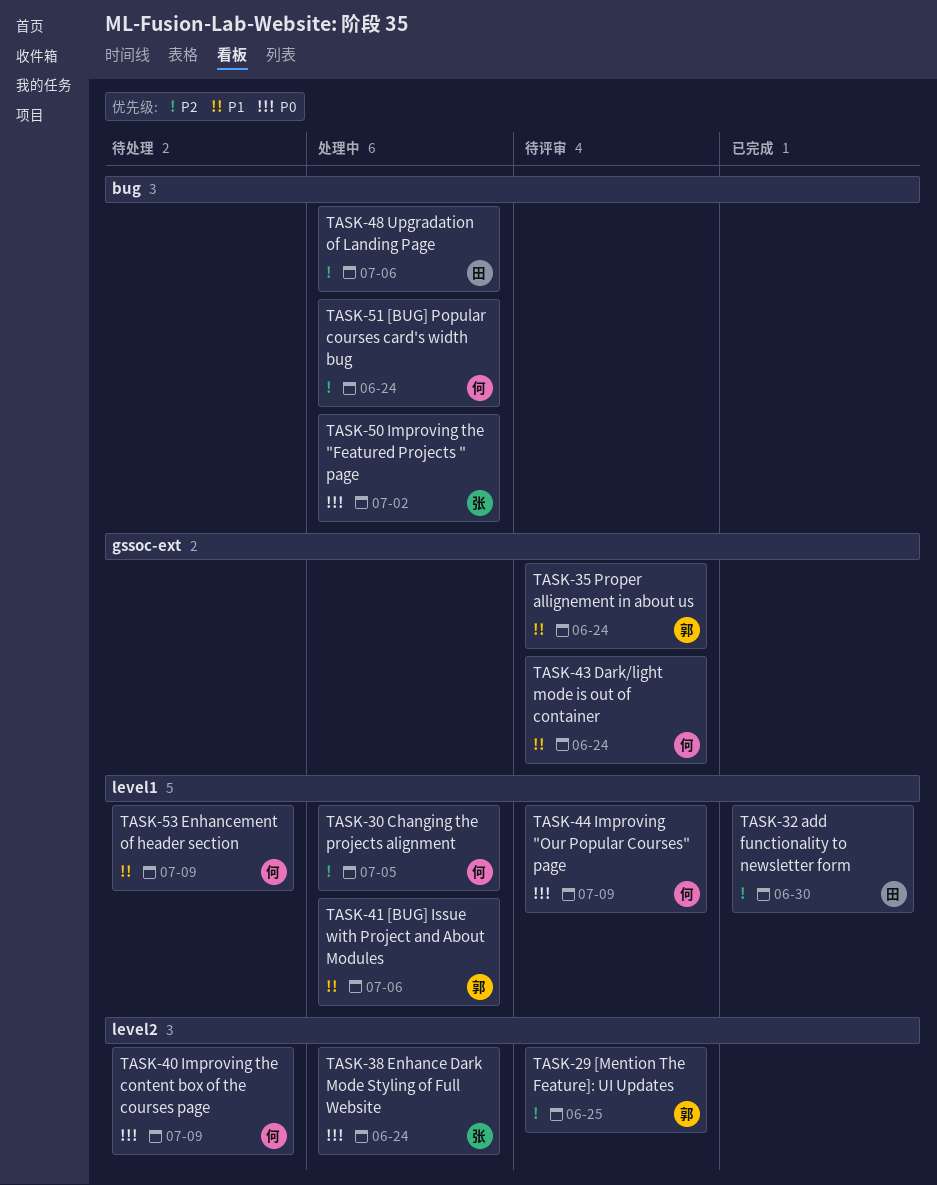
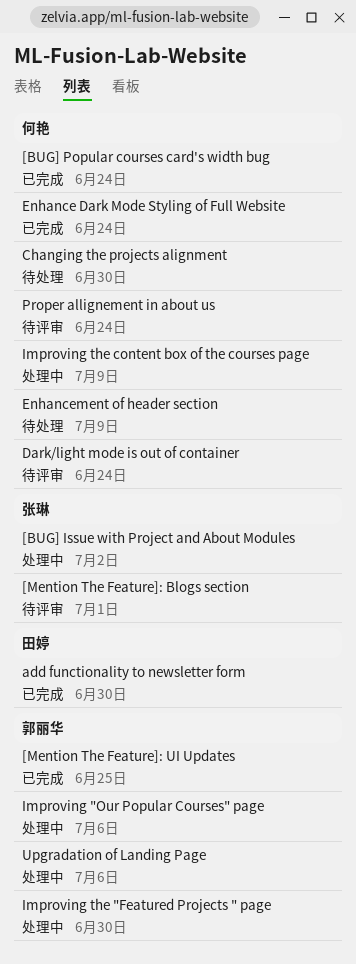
[BUG] Issue with Project and About Modules, owner: 郭丽华 -> 张琳
[BUG] Issue with Project and About Modules, due: Jul 6 -> Jul 2
[BUG] Popular courses card's width bug, status: 处理中 -> 已完成
[Mention The Feature]: Blogs section: none -> present
[Mention The Feature]: UI Updates, status: 待评审 -> 已完成
Changing the projects alignment, status: 处理中 -> 待处理
Changing the projects alignment, due: Jul 5 -> Jun 30
Enhance Dark Mode Styling of Full Website, status: 处理中 -> 已完成
Enhance Dark Mode Styling of Full Website, owner: 张琳 -> 何艳
Improving "Our Popular Courses" page, status: 待评审 -> 处理中
Improving "Our Popular Courses" page, owner: 何艳 -> 郭丽华
Improving "Our Popular Courses" page, due: Jul 9 -> Jul 6
Improving the "Featured Projects " page, owner: 张琳 -> 郭丽华
Improving the "Featured Projects " page, due: Jul 2 -> Jun 30
Improving the content box of the courses page, status: 待处理 -> 处理中
Proper allignement in about us, owner: 郭丽华 -> 何艳
Upgradation of Landing Page, owner: 田婷 -> 郭丽华

